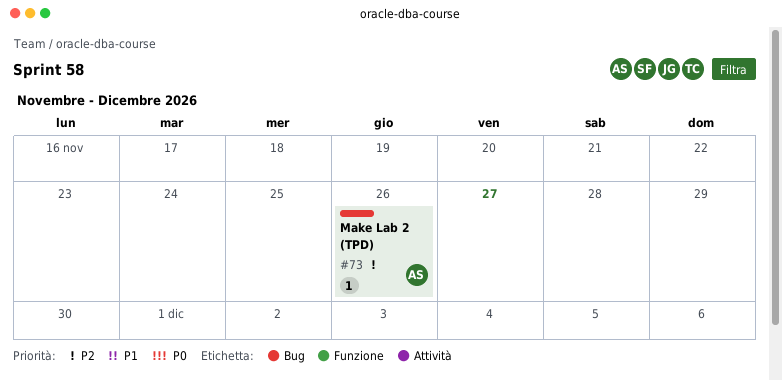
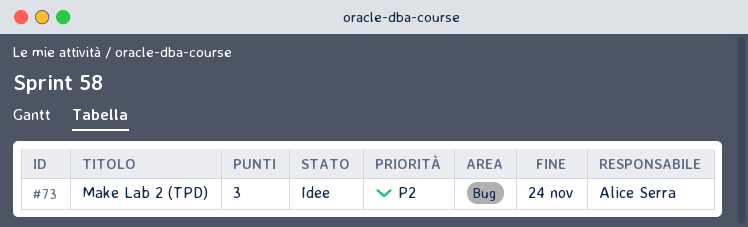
#73, estimate: 1 -> 3
#73, due: Nov 26 -> Nov 24

